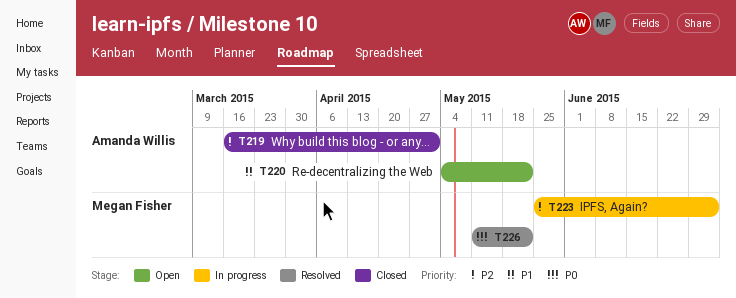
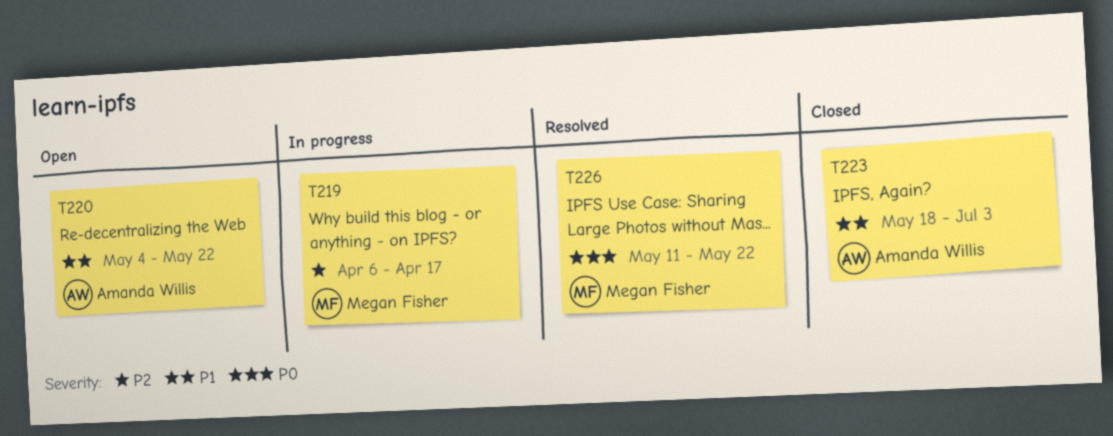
T219, status: Closed -> In progress
T219, owner: Amanda Willis -> Megan Fisher
T219, start: Mar 16 -> Apr 6
T219, due: May 1 -> Apr 17
T223, status: In progress -> Closed
T223, owner: Megan Fisher -> Amanda Willis
T223, priority: P2 -> P1
T223, start: May 25 -> May 18

